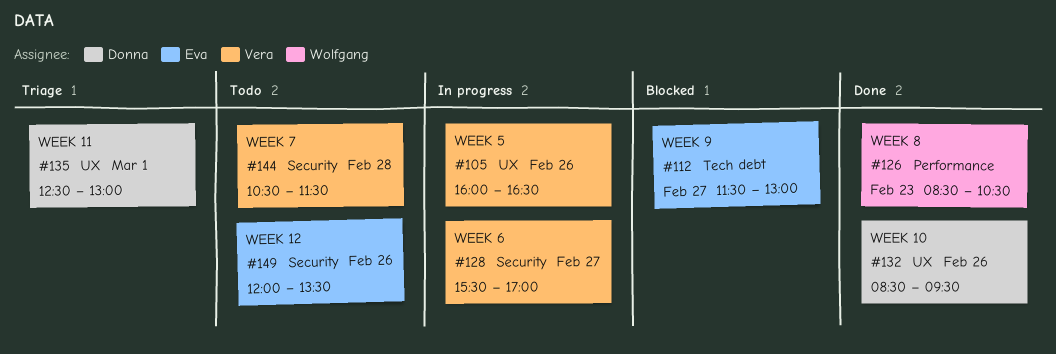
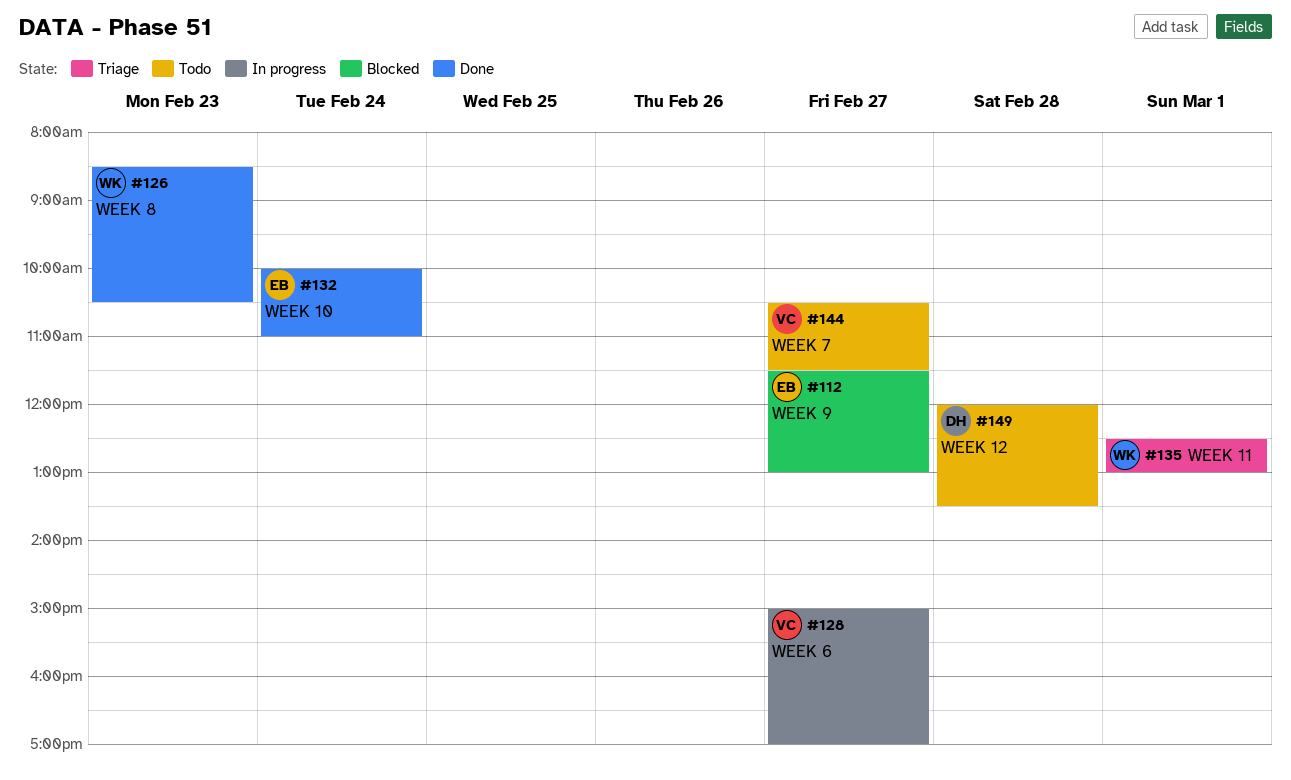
#105: present -> none
#128, begins: 15:30 -> 15:00
#132, owner: Donna -> Eva
#132, day: Feb 26 -> Feb 24
#132, begins: 08:30 -> 10:00
#132, ends: 09:30 -> 11:00
#135, owner: Donna -> Wolfgang
#144, day: Feb 28 -> Feb 27
#149, owner: Eva -> Donna
#149, day: Feb 26 -> Feb 28

